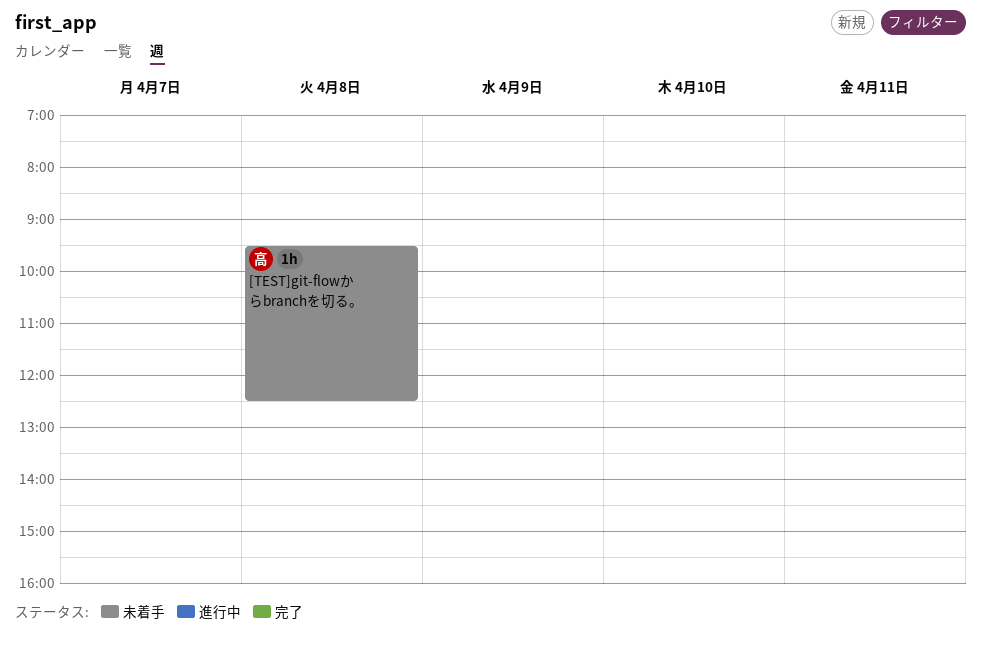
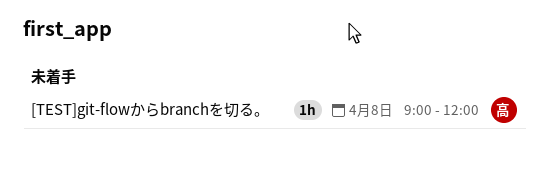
[TEST]git-flowからbranchを切る。, begins: 09:30 -> 09:00
[TEST]git-flowからbranchを切る。, ends: 12:30 -> 12:00

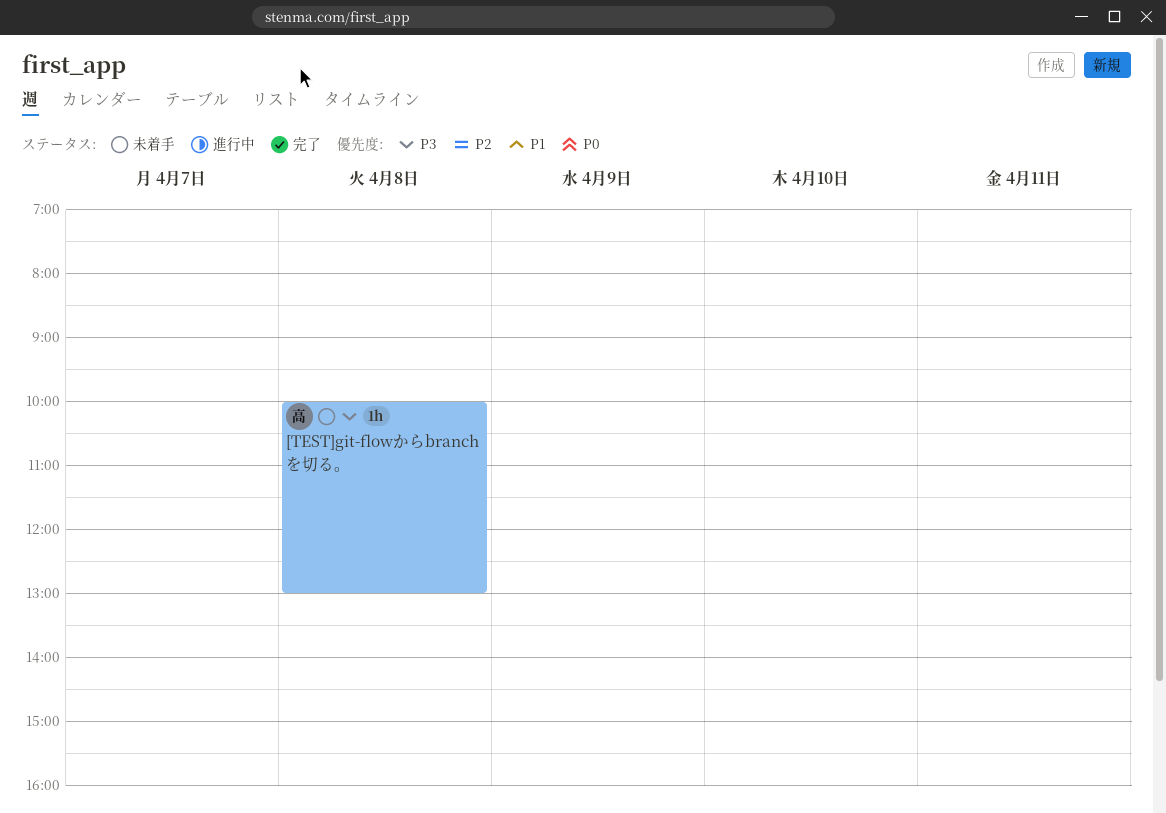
[TEST]git-flowからbranchを切る。, begins: 09:00 -> 10:00
[TEST]git-flowからbranchを切る。, ends: 12:00 -> 13:00

